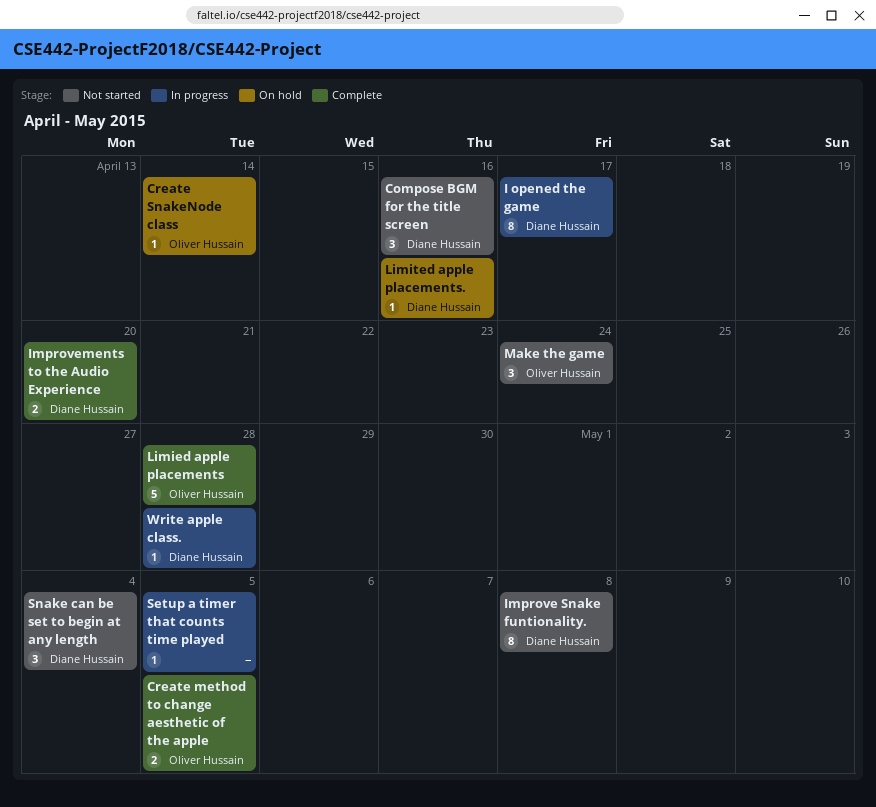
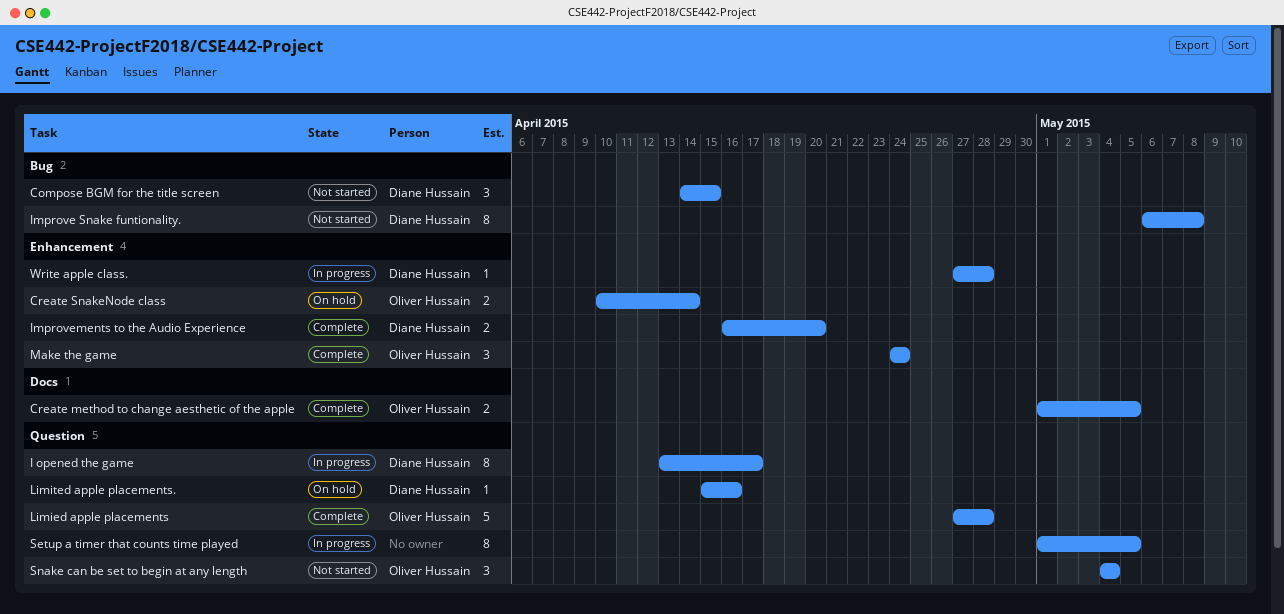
Compose BGM for the title screen, due: Apr 16 -> Apr 15
Create SnakeNode class, estimate: 1 -> 2
Make the game, status: Not started -> Complete
Setup a timer that counts time played, estimate: 1 -> 8
Snake can be set to begin at any length, owner: Diane Hussain -> Oliver Hussain

